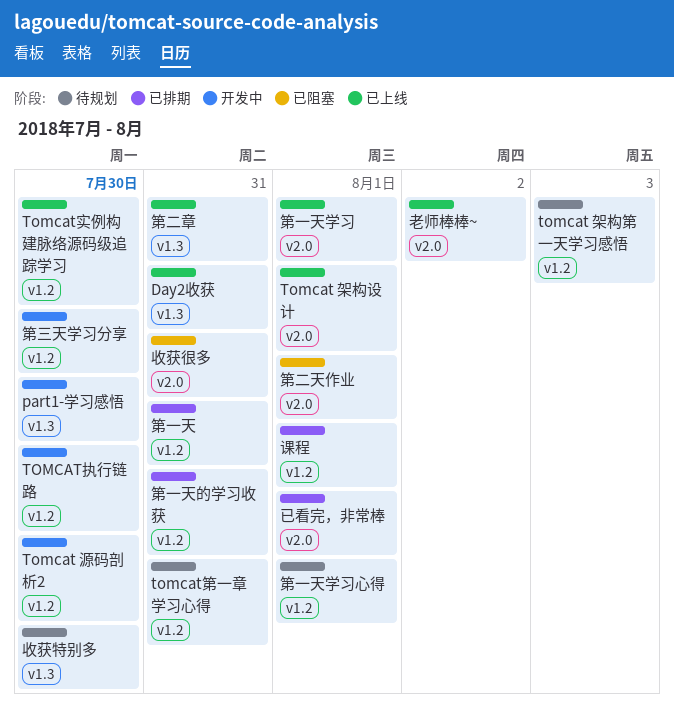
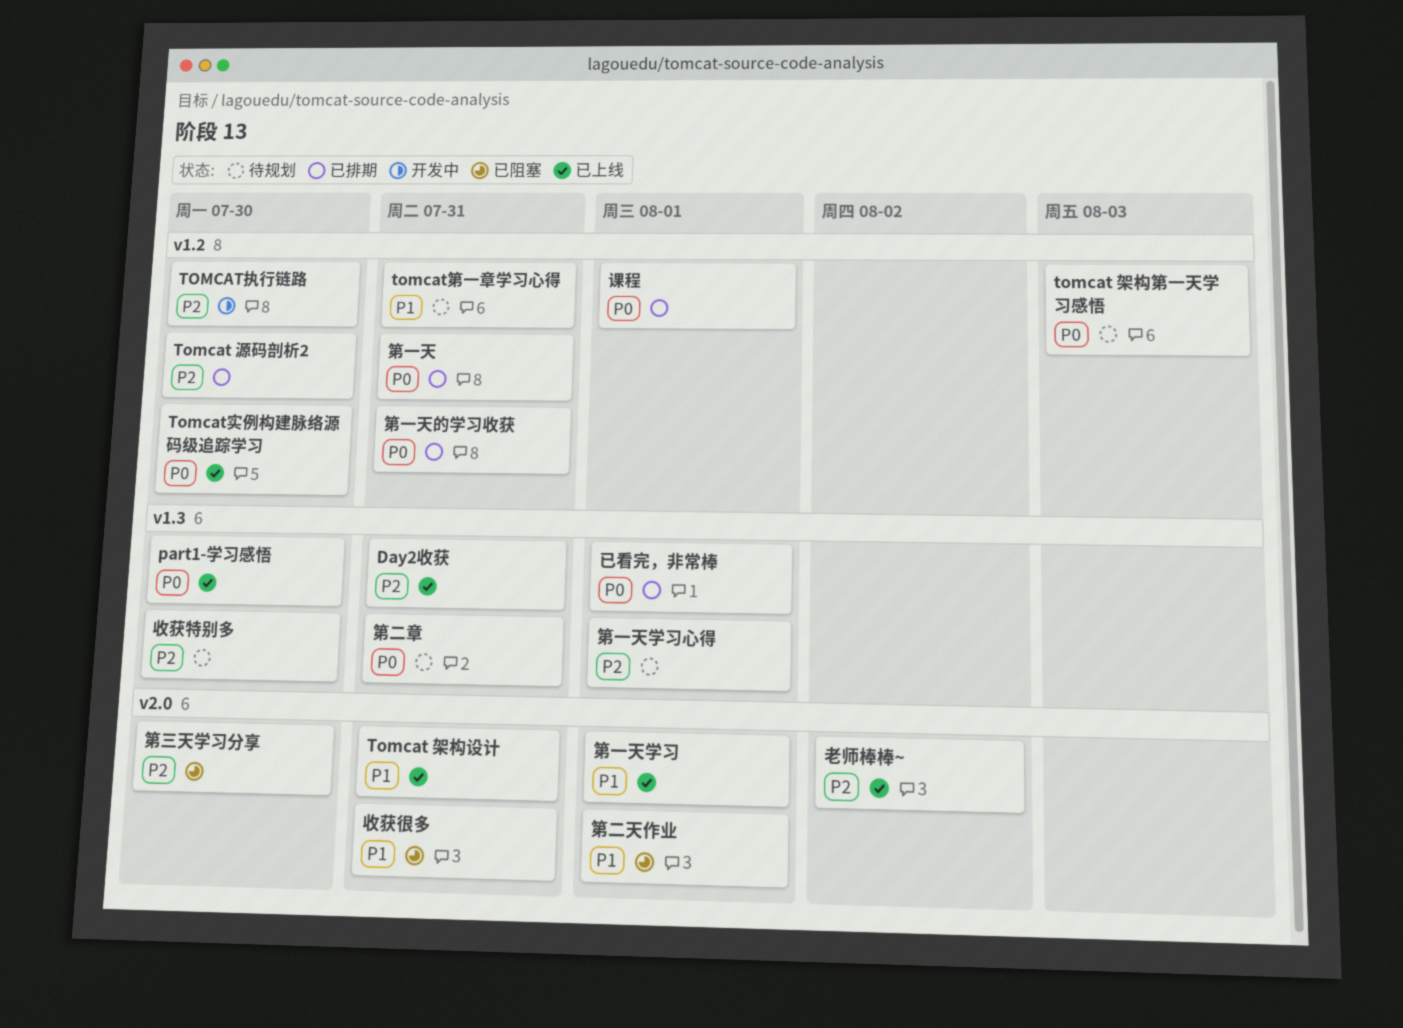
part1-学习感悟, status: 开发中 -> 已上线
Tomcat 架构设计, due: Aug 1 -> Jul 31
Tomcat 源码剖析2, status: 开发中 -> 已排期
已看完，非常棒, label: v2.0 -> v1.3
第一天学习心得, label: v1.2 -> v1.3
第三天学习分享, status: 开发中 -> 已阻塞
第三天学习分享, label: v1.2 -> v2.0
第二章, status: 已上线 -> 待规划

